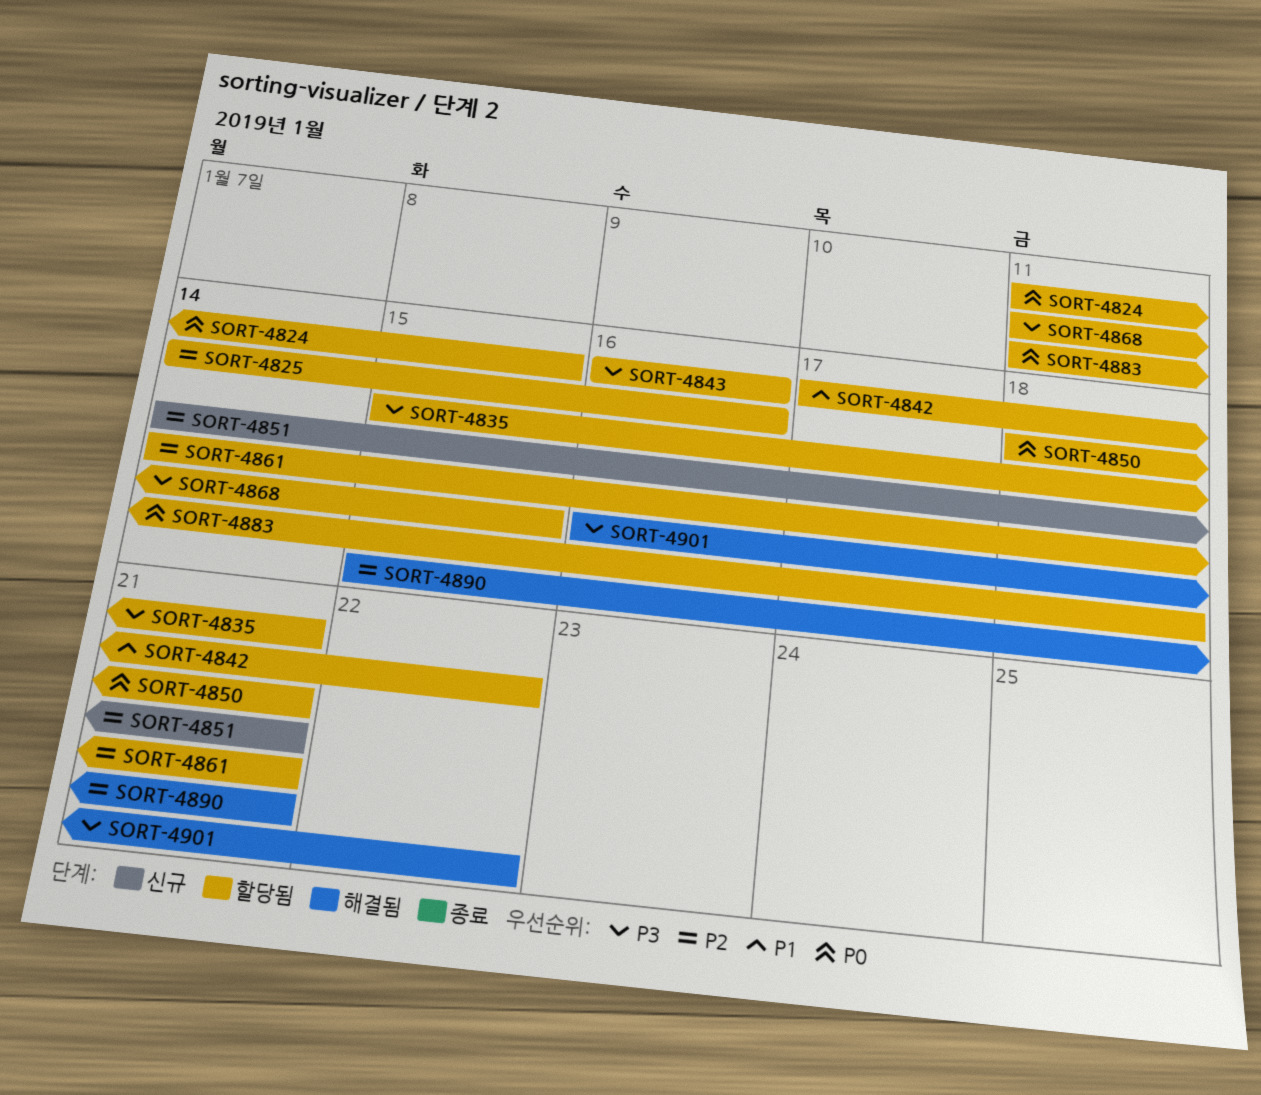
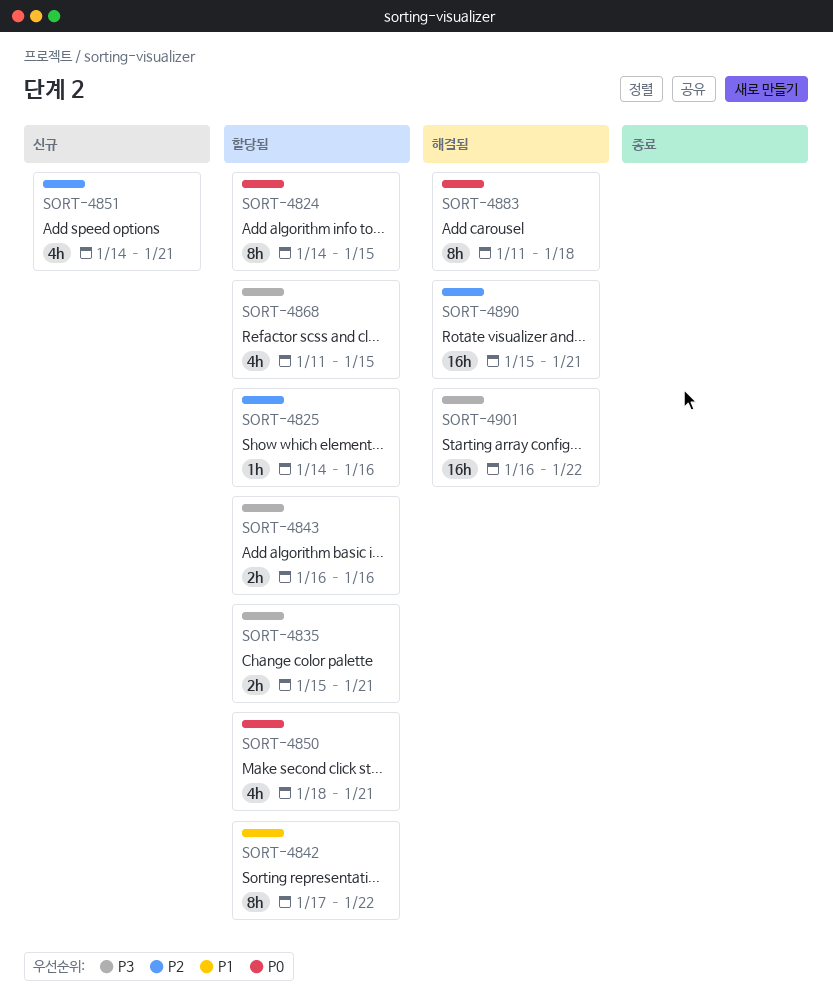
SORT-4824, start: Jan 11 -> Jan 14
SORT-4861: present -> none
SORT-4883, status: 할당됨 -> 해결됨

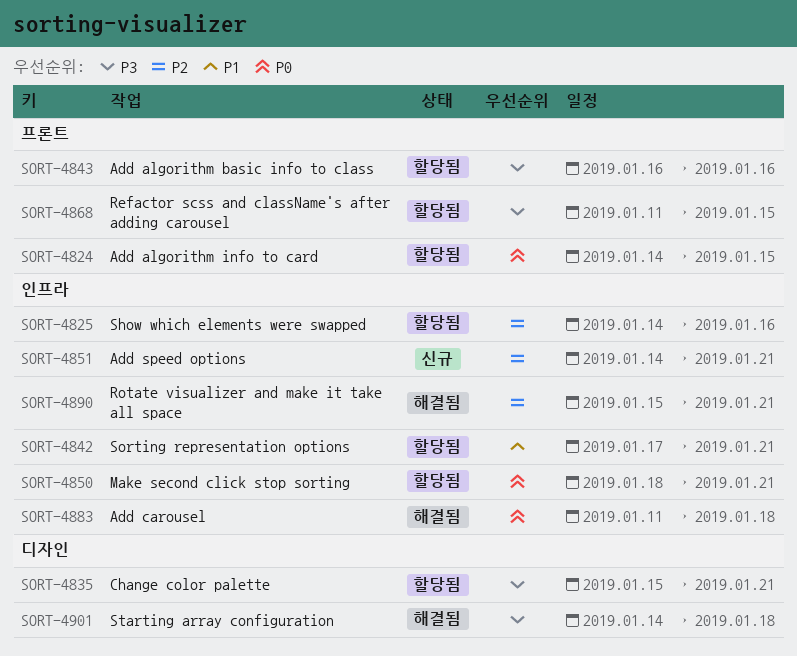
SORT-4842, due: Jan 22 -> Jan 21
SORT-4901, start: Jan 16 -> Jan 14
SORT-4901, due: Jan 22 -> Jan 18

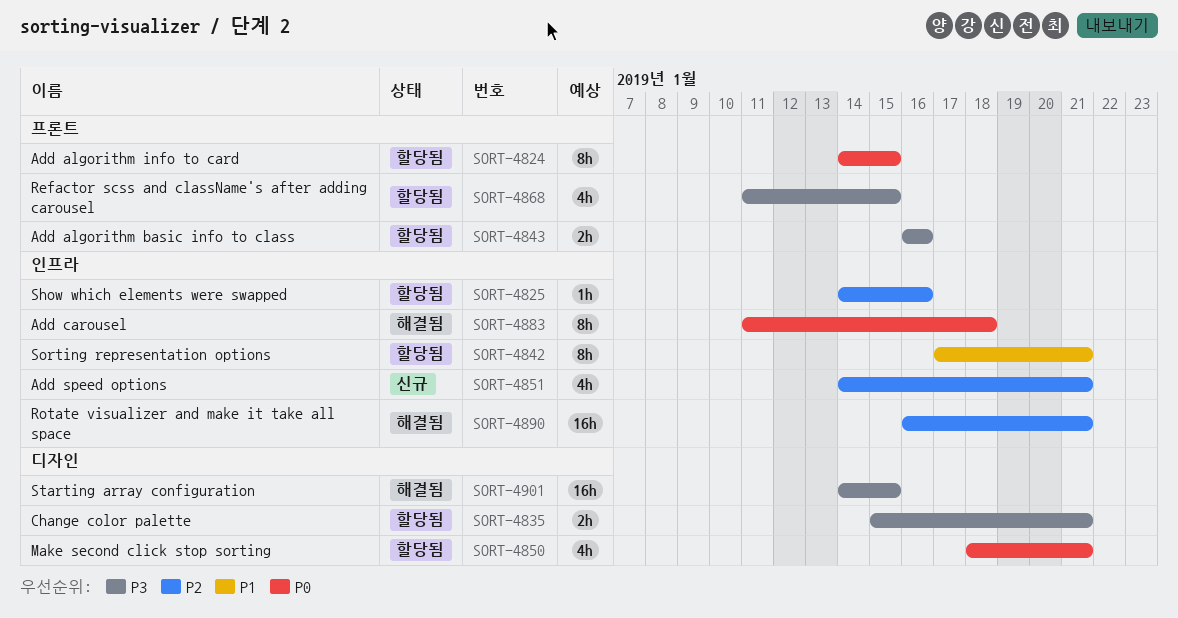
SORT-4850, label: 인프라 -> 디자인
SORT-4890, start: Jan 15 -> Jan 16
SORT-4901, due: Jan 18 -> Jan 15

